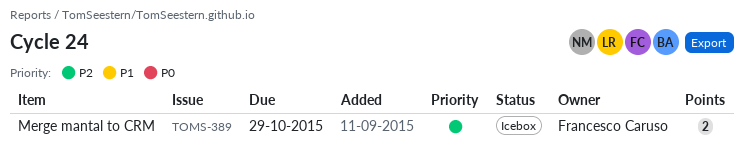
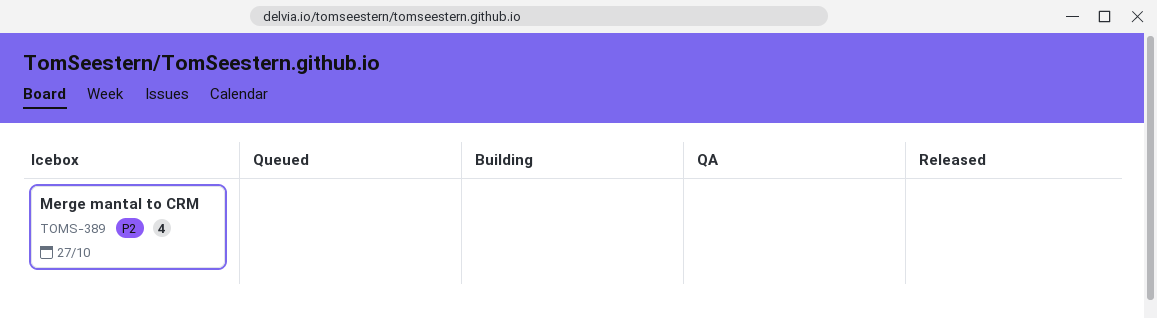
TOMS-389, estimate: 2 -> 4
TOMS-389, due: Oct 29 -> Oct 27

